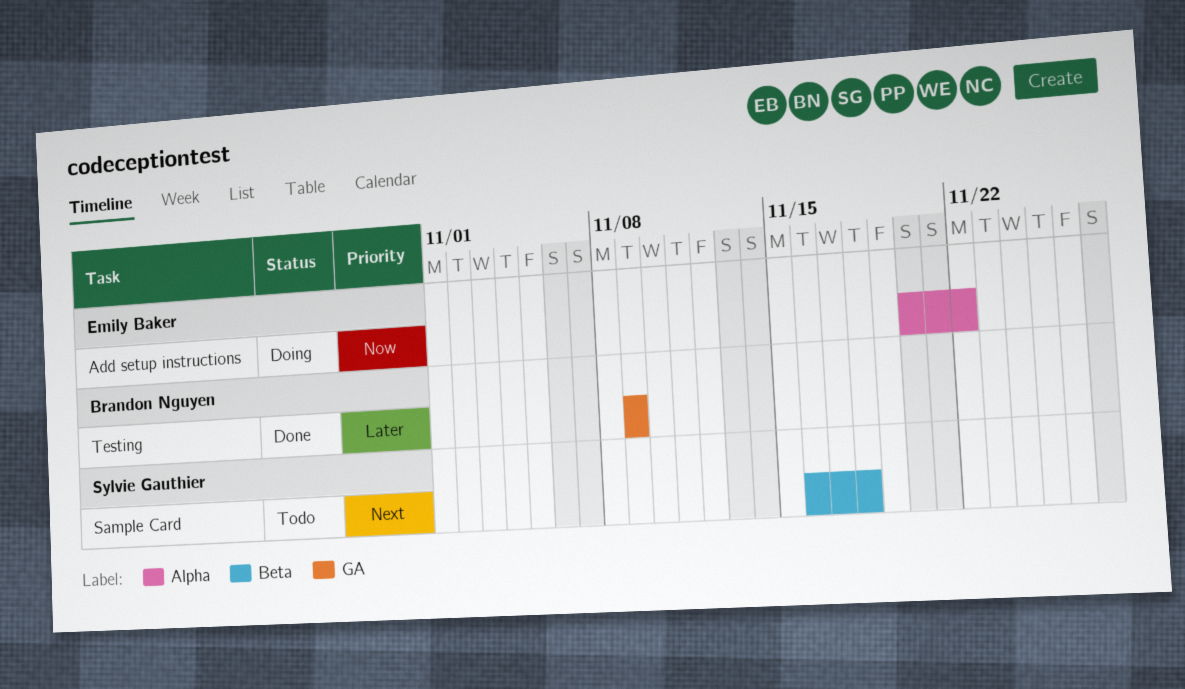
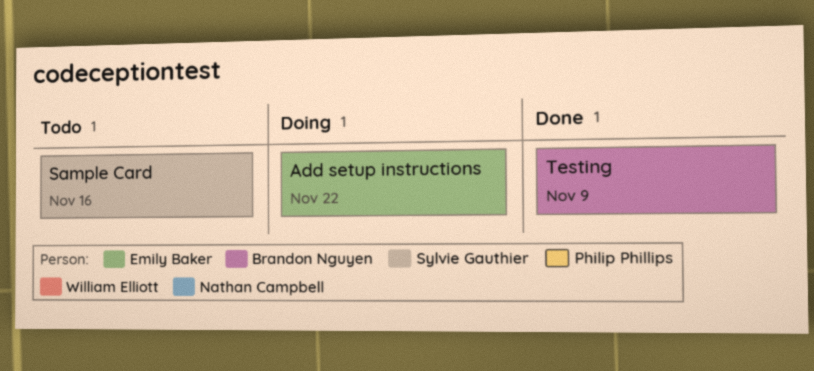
Sample Card, due: Nov 18 -> Nov 16

